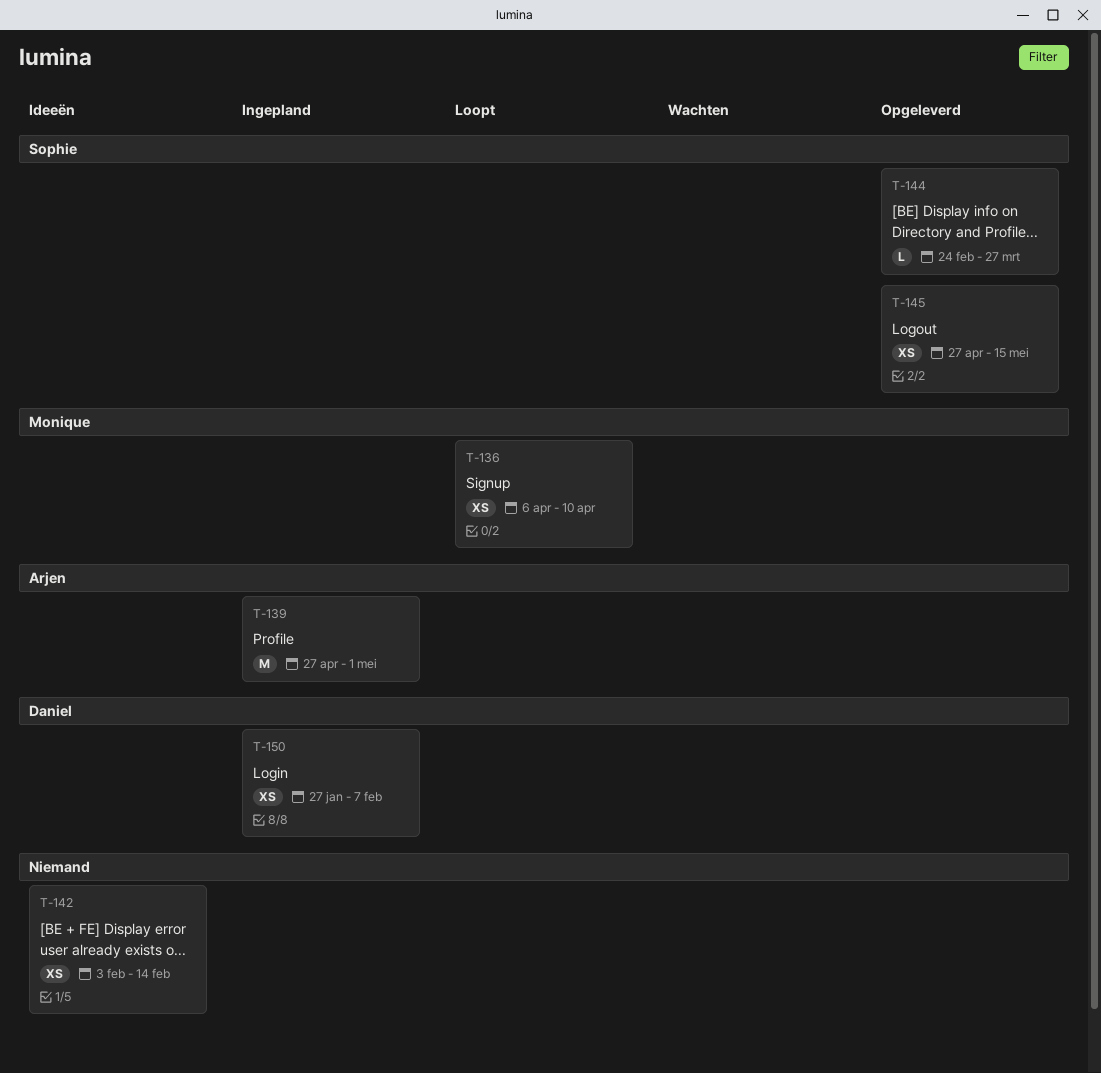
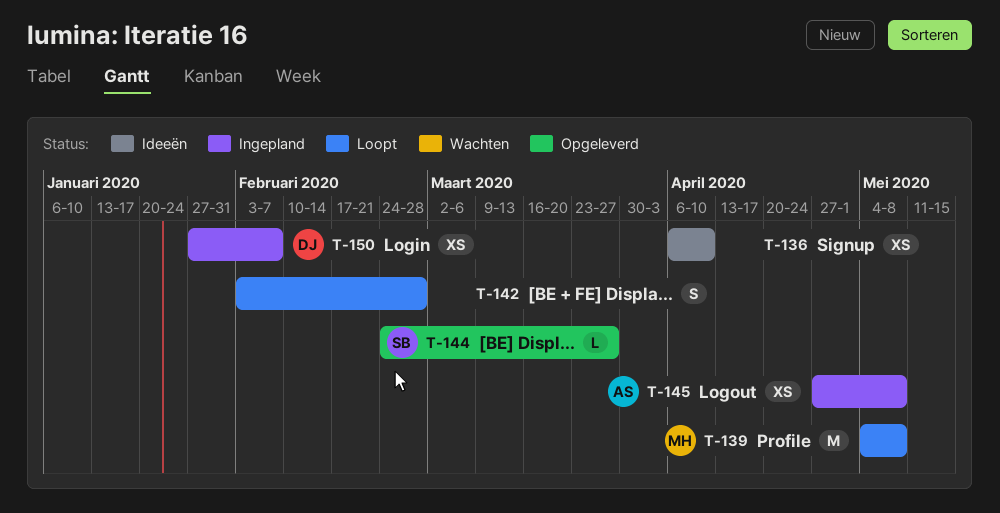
T-136, status: Loopt -> Ideeën
T-136, owner: Monique -> none
T-139, status: Ingepland -> Loopt
T-139, owner: Arjen -> Monique
T-139, start: Apr 27 -> May 4
T-139, due: May 1 -> May 8
T-142, status: Ideeën -> Loopt
T-142, estimate: XS -> S
T-142, due: Feb 14 -> Feb 28
T-145, status: Opgeleverd -> Ingepland
T-145, owner: Sophie -> Arjen
T-145, due: May 15 -> May 8

